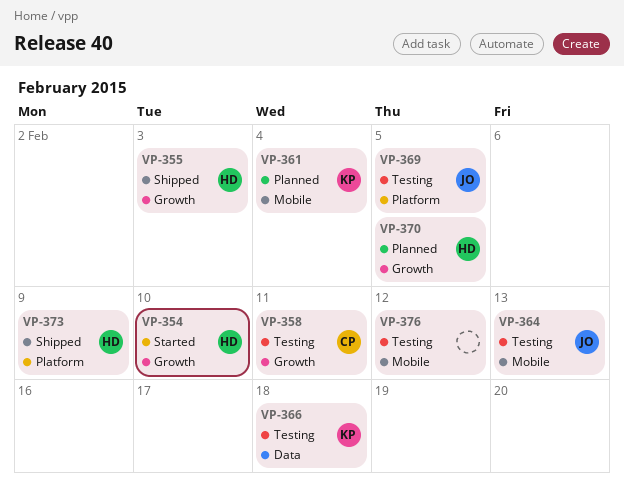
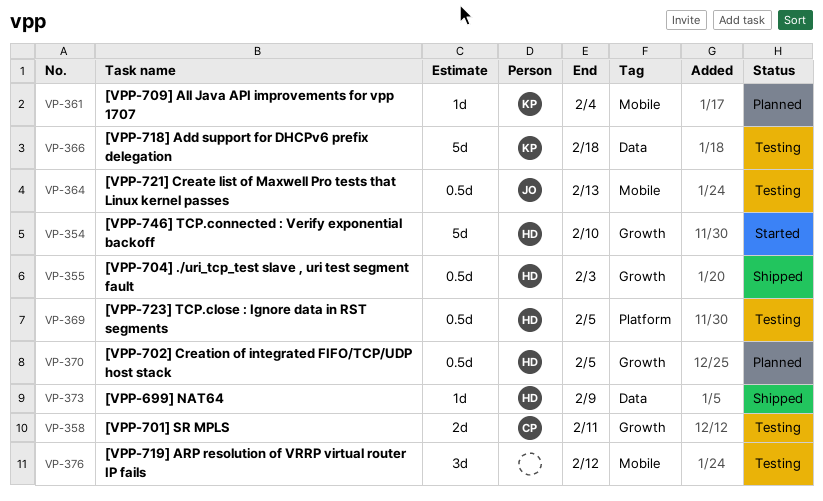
VP-369, owner: JO -> HD
VP-373, label: Platform -> Data

